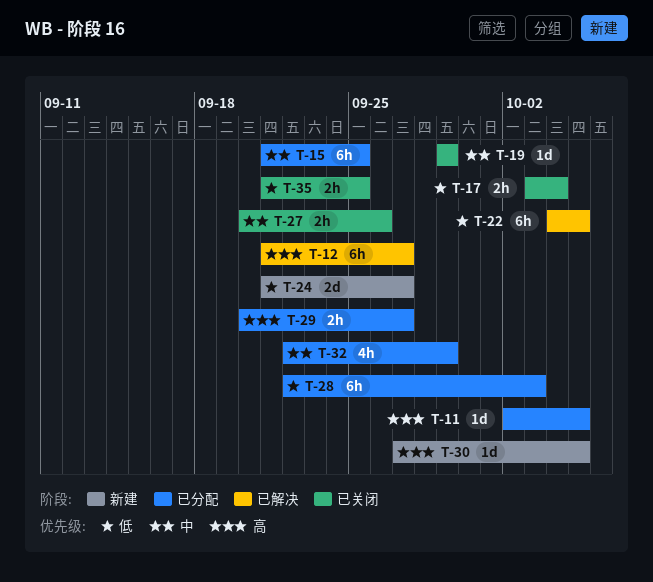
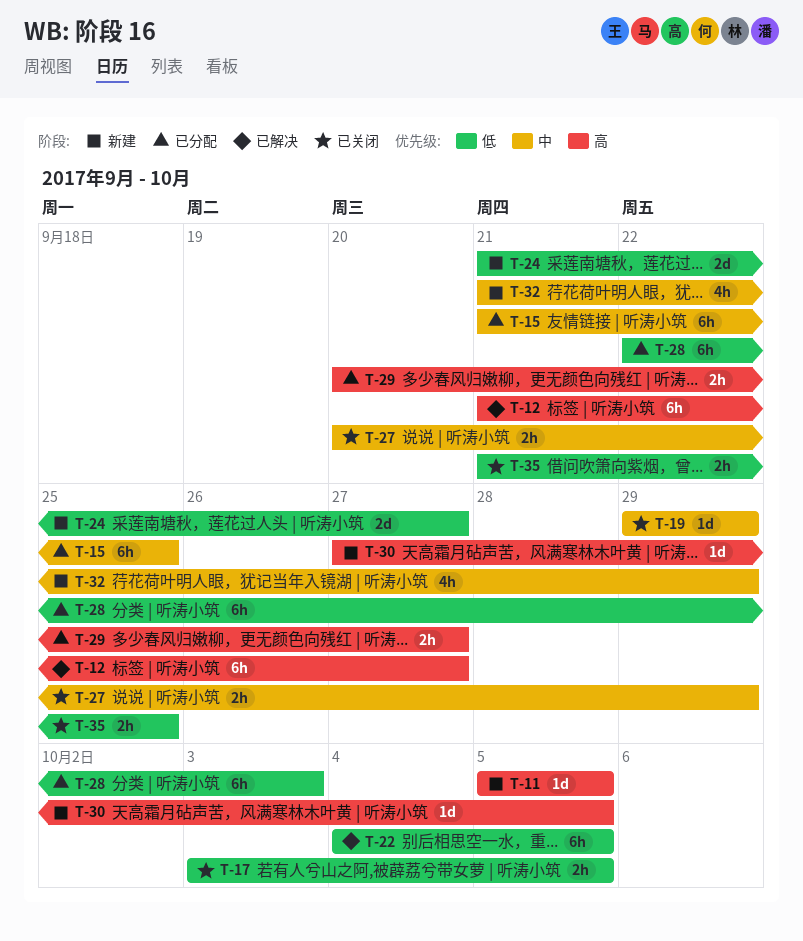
T-11, status: 已分配 -> 新建
T-11, start: Oct 2 -> Oct 5
T-17, due: Oct 4 -> Oct 5
T-27, due: Sep 26 -> Sep 29
T-32, status: 已分配 -> 新建
T-32, start: Sep 22 -> Sep 21

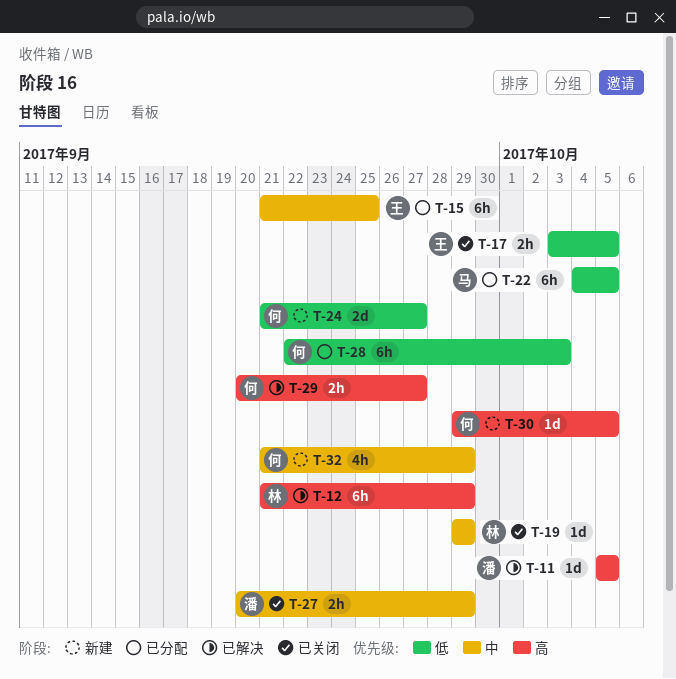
T-11, status: 新建 -> 已解决
T-12, due: Sep 27 -> Sep 29
T-22, status: 已解决 -> 已分配
T-29, status: 已分配 -> 已解决
T-30, start: Sep 27 -> Sep 29
T-35: present -> none

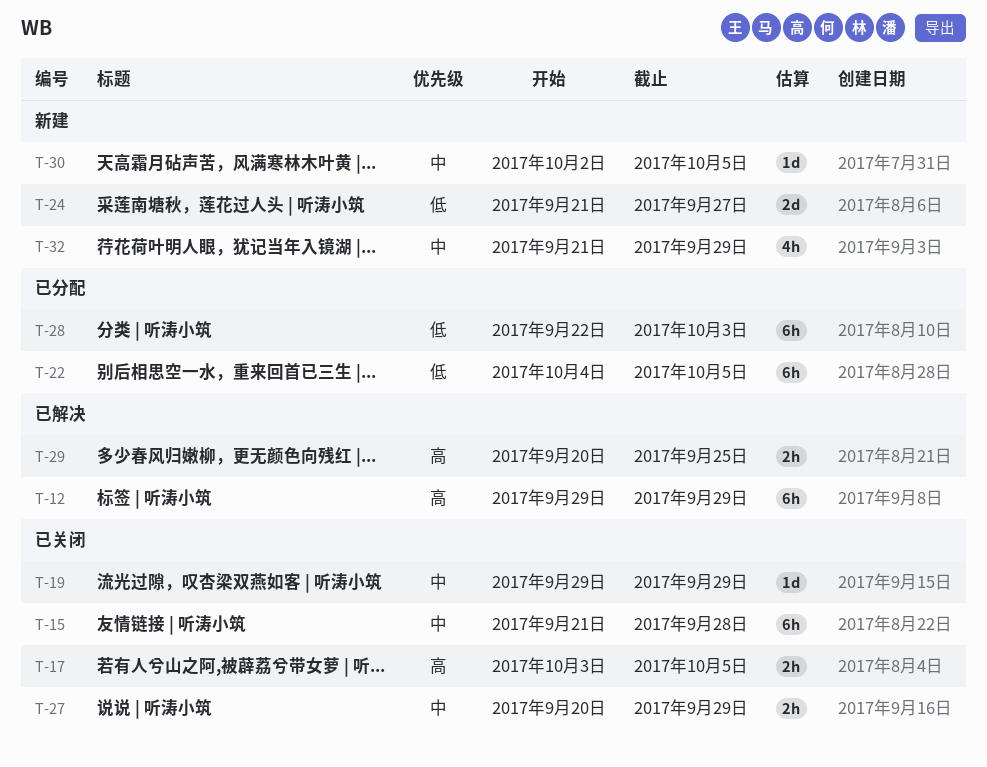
T-11: present -> none
T-12, start: Sep 21 -> Sep 29
T-15, status: 已分配 -> 已关闭
T-15, due: Sep 25 -> Sep 28
T-17, priority: 低 -> 高
T-29, due: Sep 27 -> Sep 25
T-30, priority: 高 -> 中
T-30, start: Sep 29 -> Oct 2

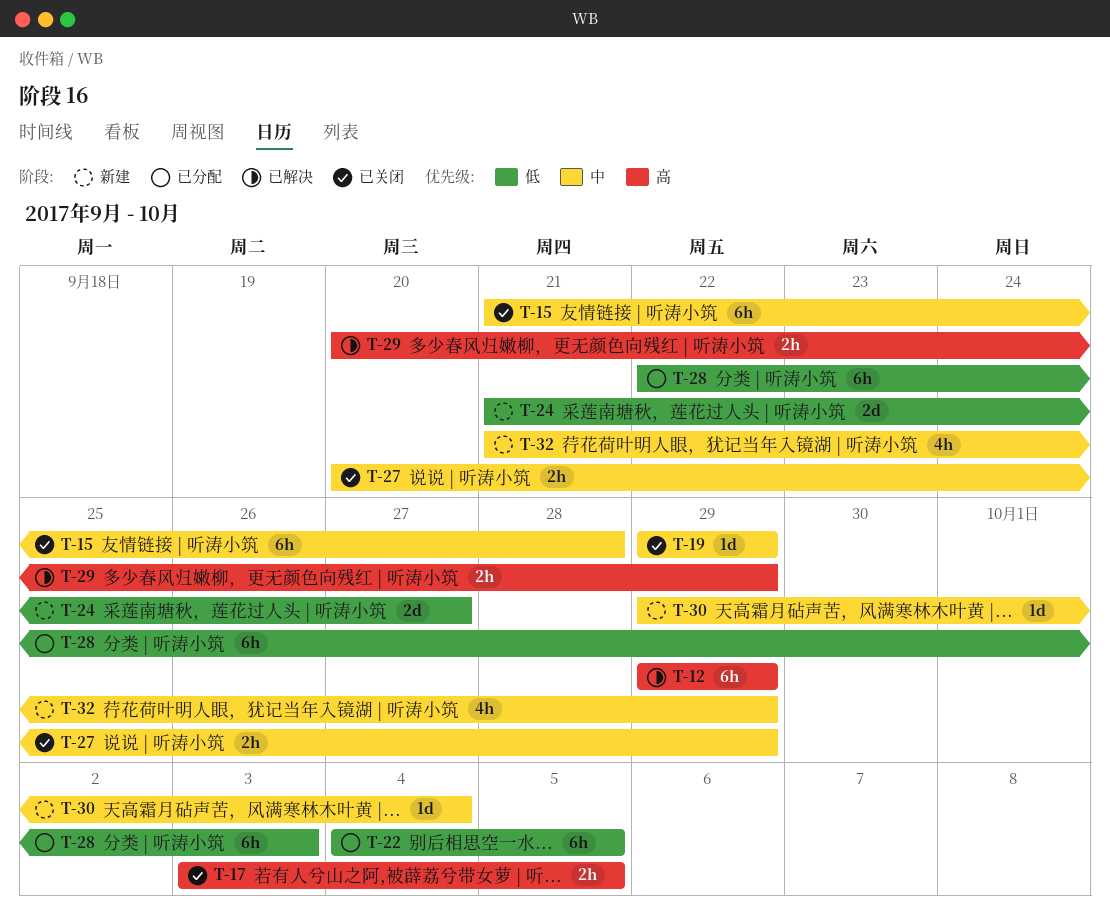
T-29, due: Sep 25 -> Sep 29
T-30, start: Oct 2 -> Sep 29
T-30, due: Oct 5 -> Oct 4

